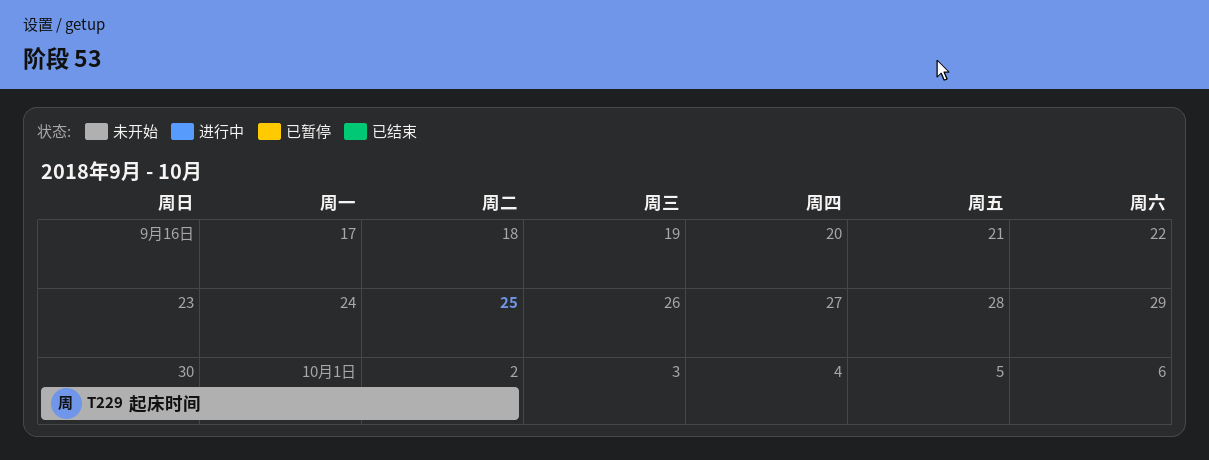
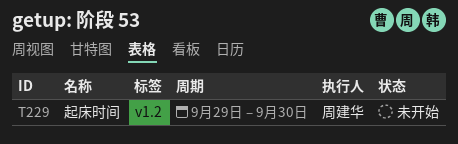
T229, start: Sep 30 -> Sep 29
T229, due: Oct 2 -> Sep 30

